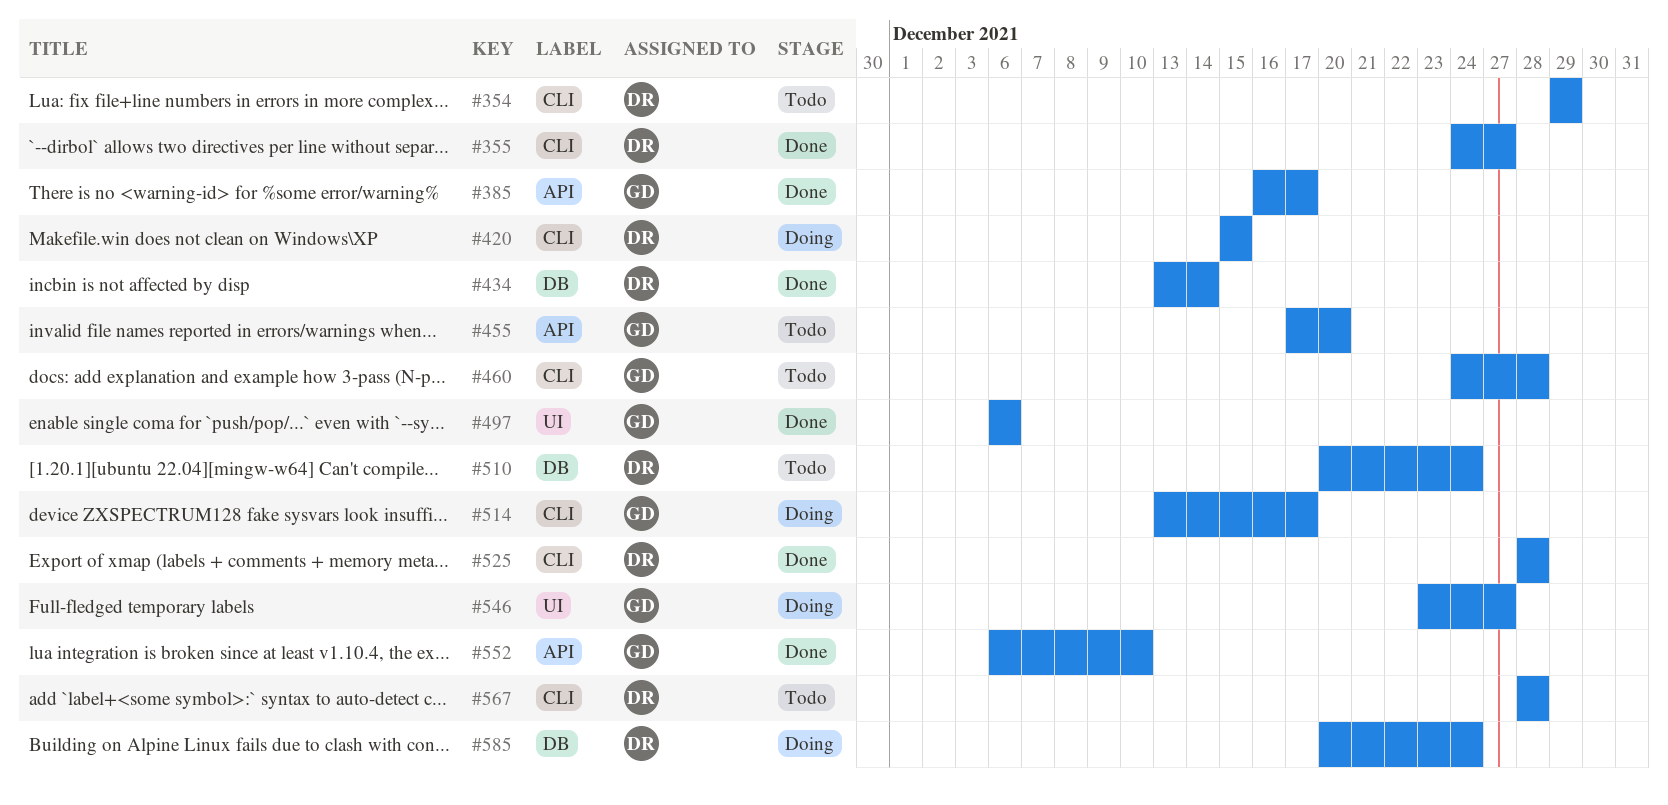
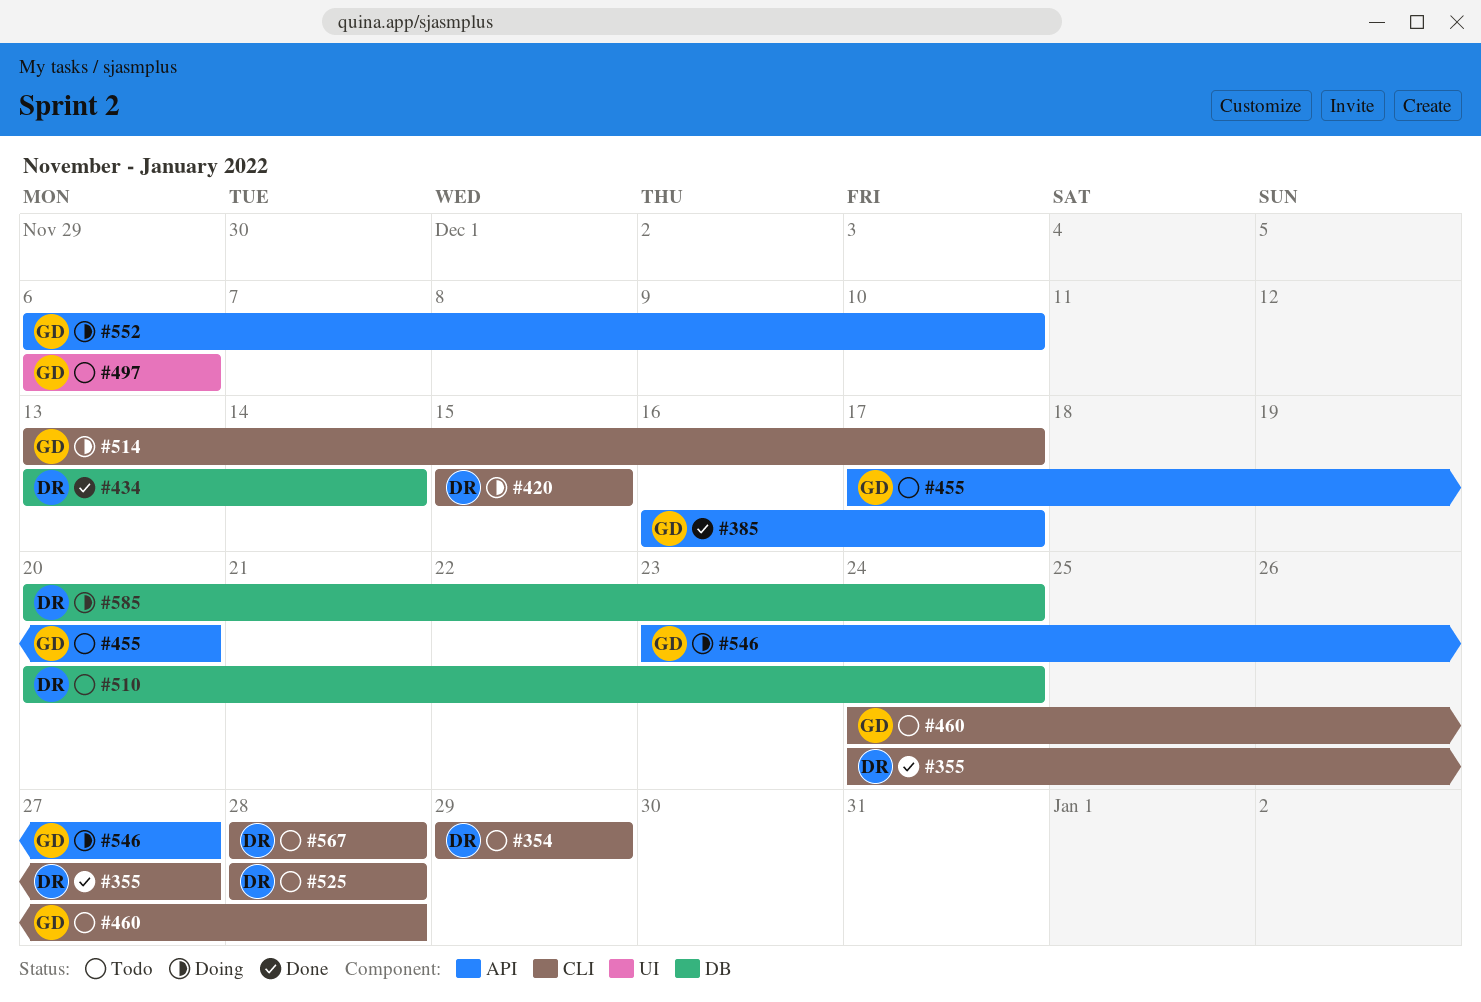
#497, status: Done -> Todo
#525, status: Done -> Todo
#546, label: UI -> API
#552, status: Done -> Doing

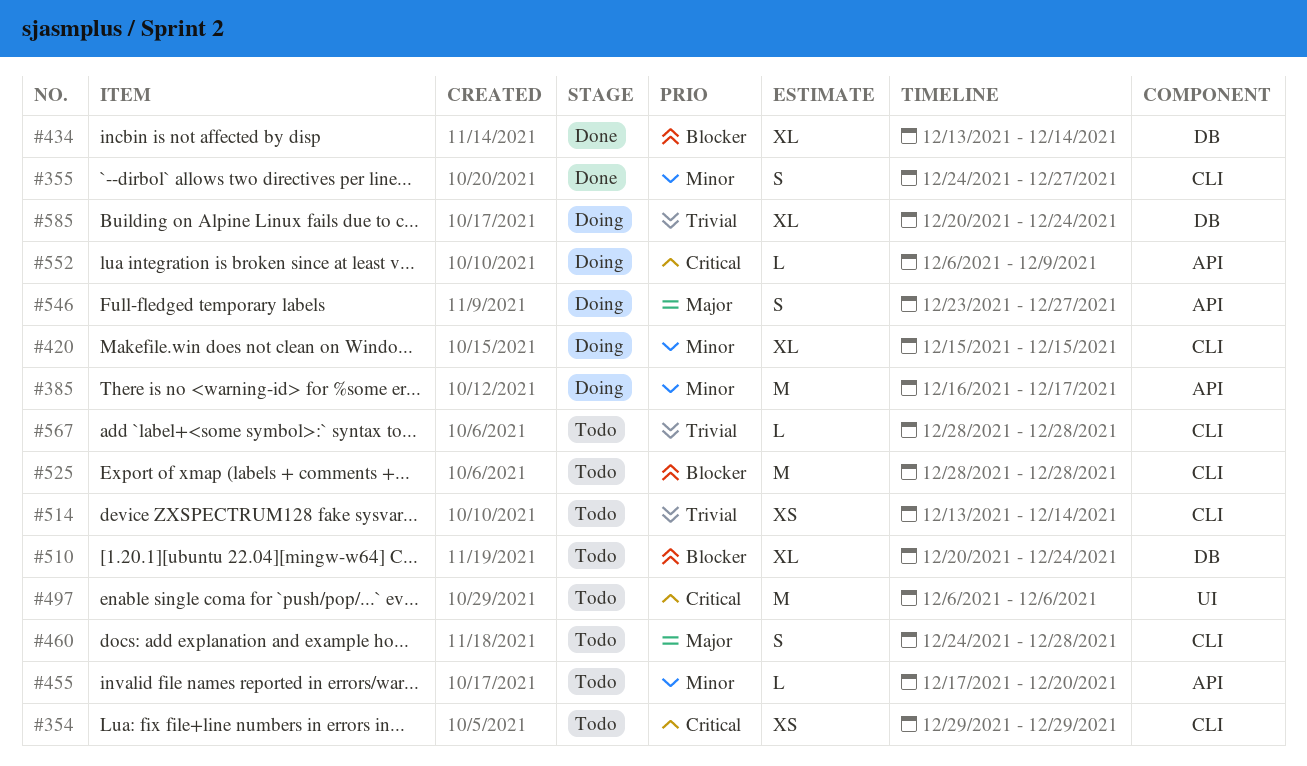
#385, status: Done -> Doing
#514, status: Doing -> Todo
#514, due: Dec 17 -> Dec 14
#552, due: Dec 10 -> Dec 9

